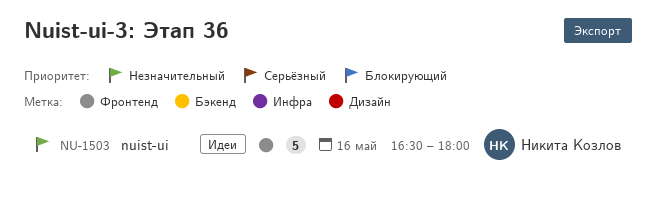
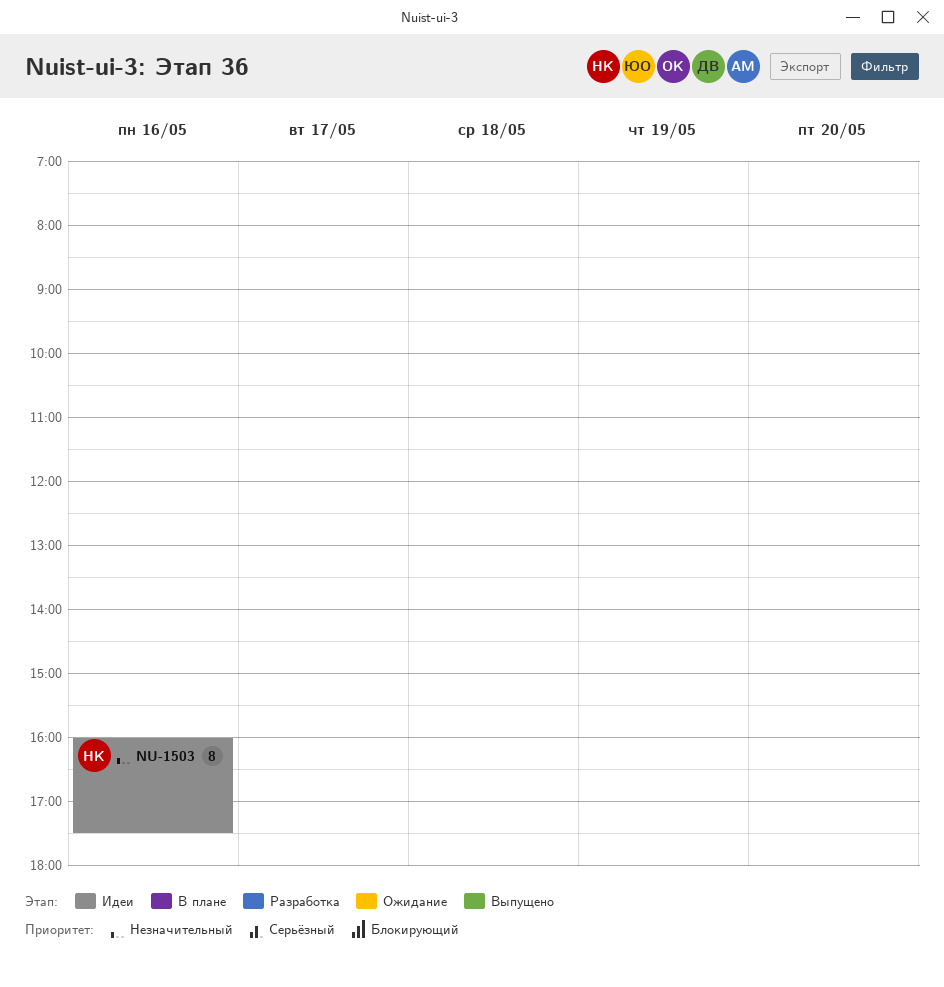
NU-1503, estimate: 5 -> 8
NU-1503, begins: 16:30 -> 16:00
NU-1503, ends: 18:00 -> 17:30

